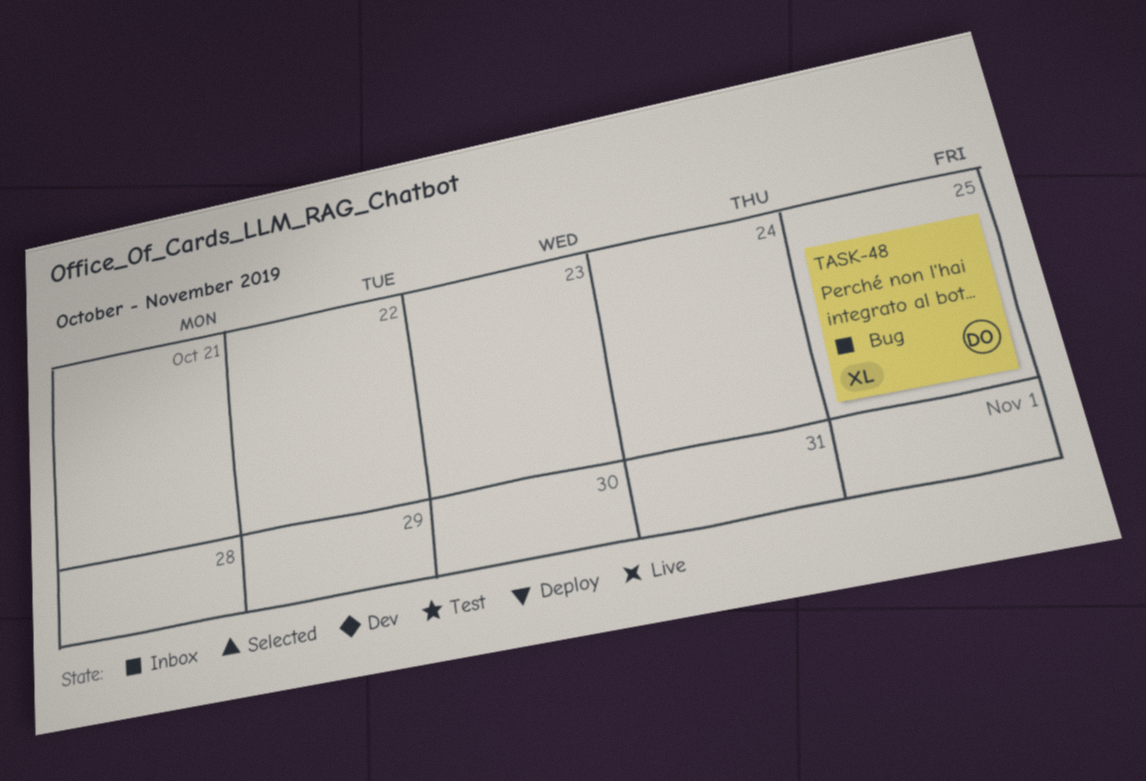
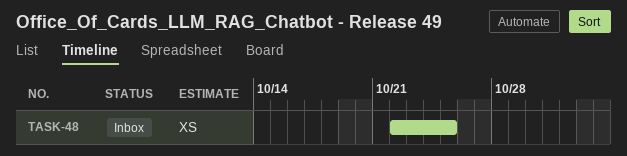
TASK-48, estimate: XL -> XS

